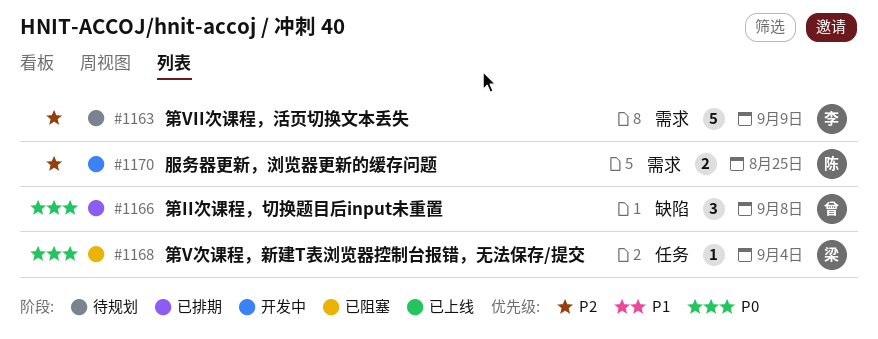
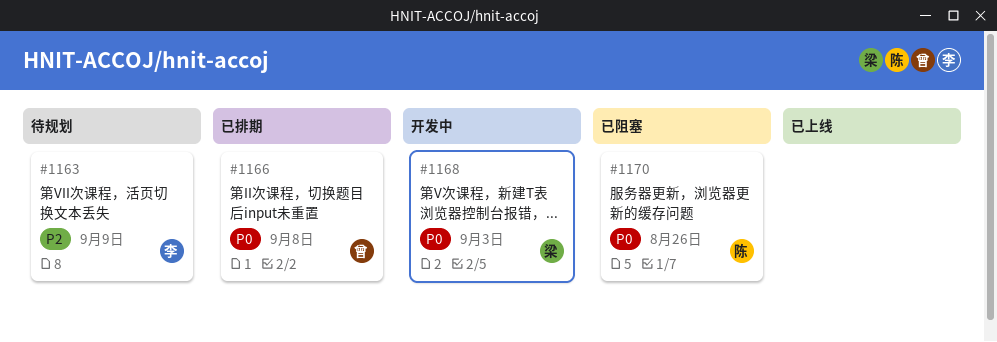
#1168, status: 已阻塞 -> 开发中
#1168, due: Sep 4 -> Sep 3
#1170, status: 开发中 -> 已阻塞
#1170, priority: P2 -> P0
#1170, due: Aug 25 -> Aug 26

